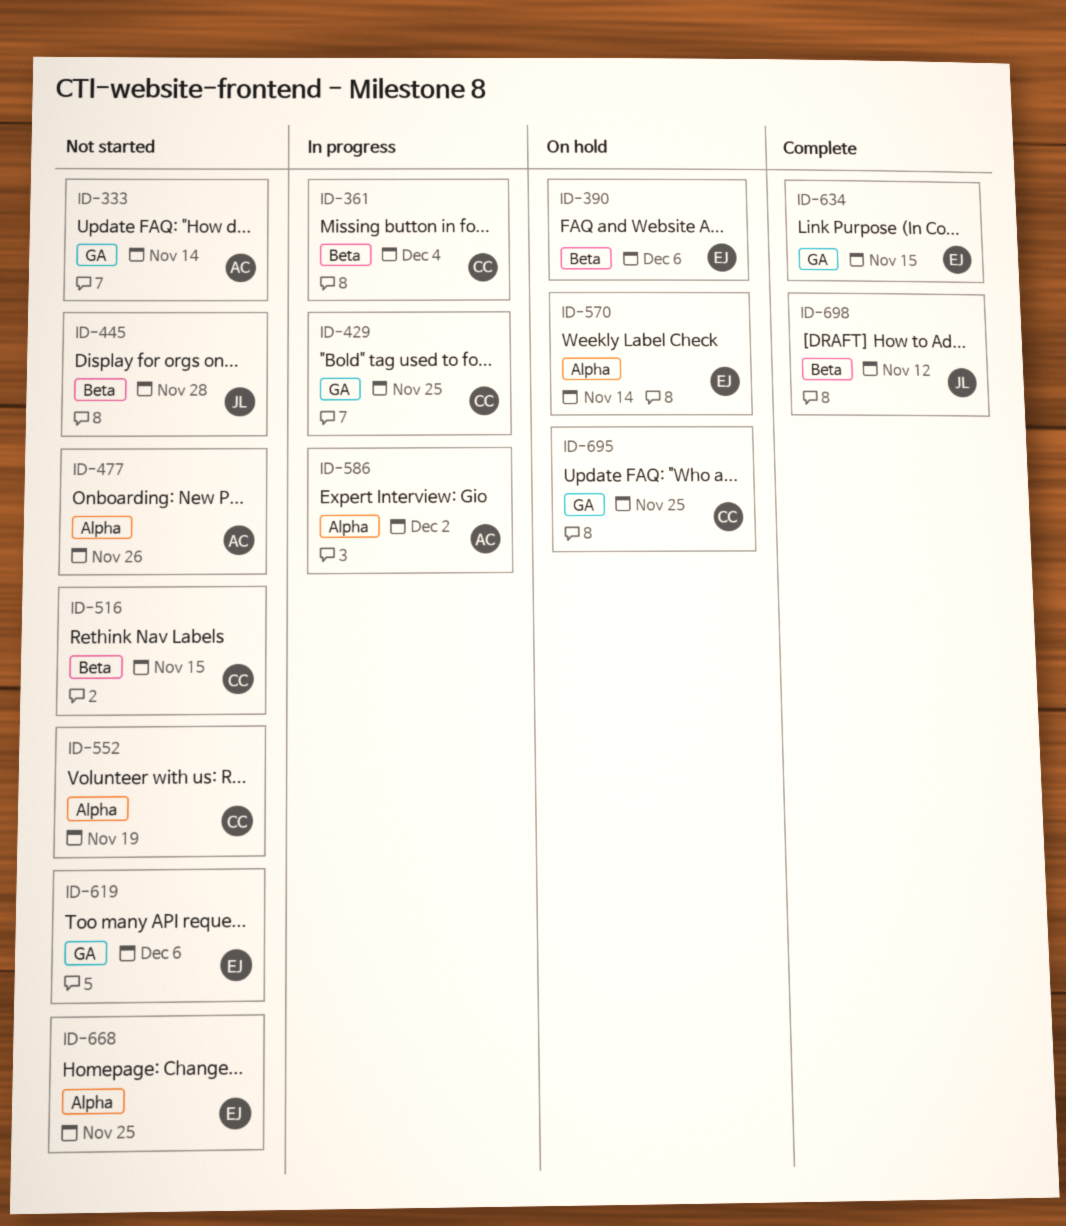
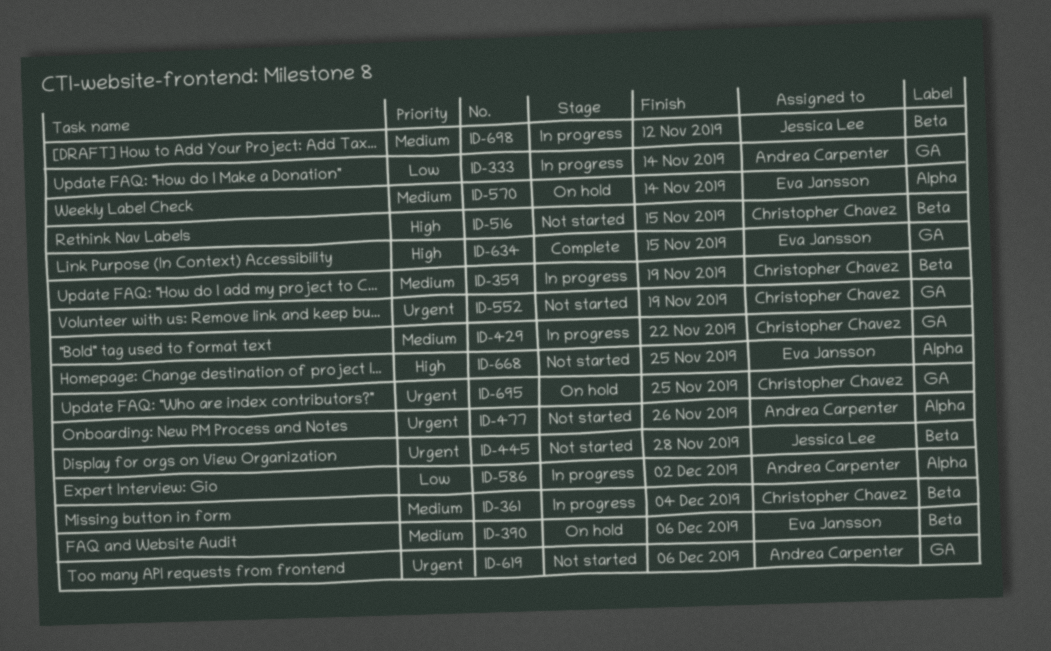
ID-333, status: Not started -> In progress
ID-359: none -> present
ID-429, due: Nov 25 -> Nov 22
ID-552, label: Alpha -> GA
ID-619, owner: Eva Jansson -> Andrea Carpenter
ID-698, status: Complete -> In progress

